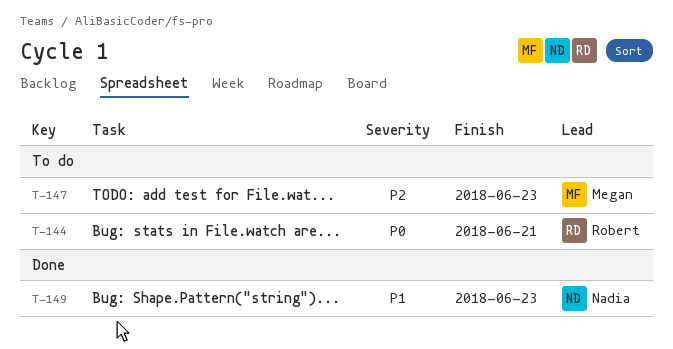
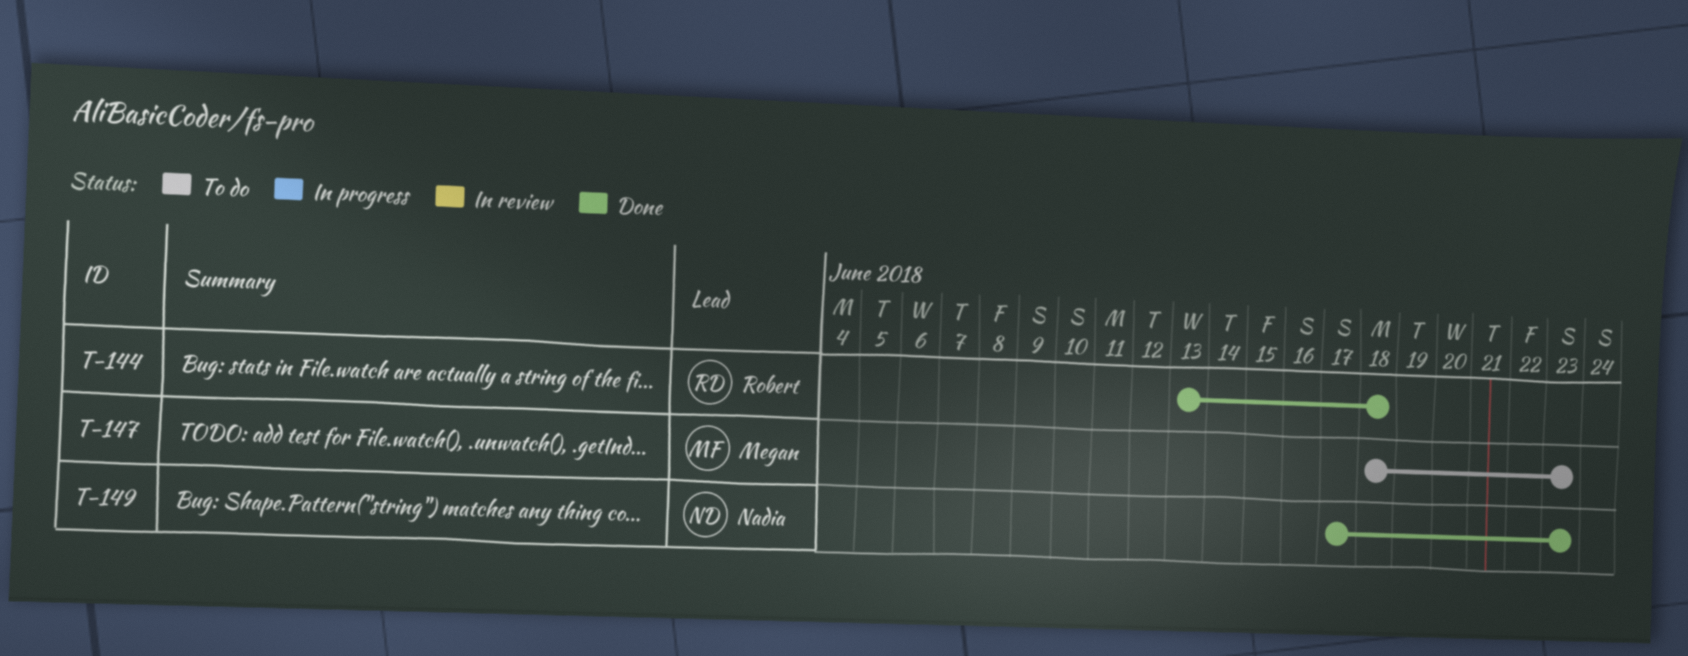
T-144, status: To do -> Done
T-144, due: Jun 21 -> Jun 18

